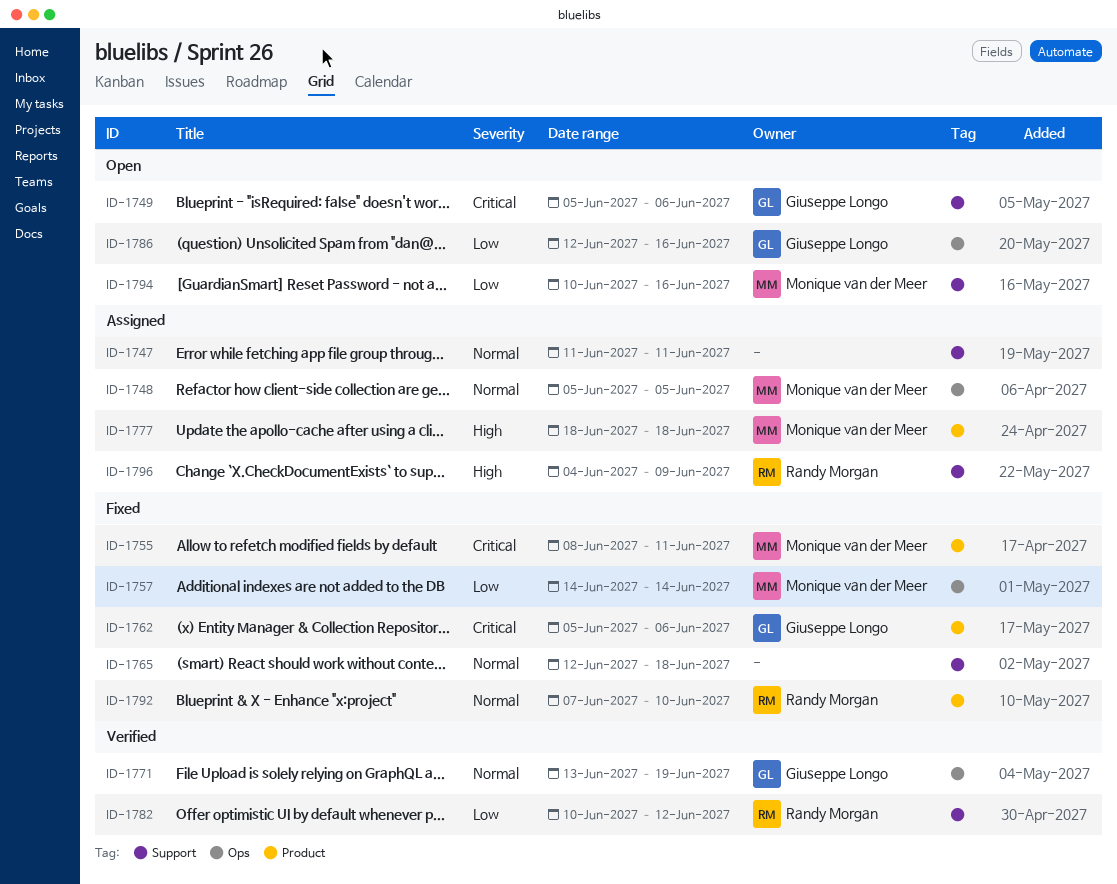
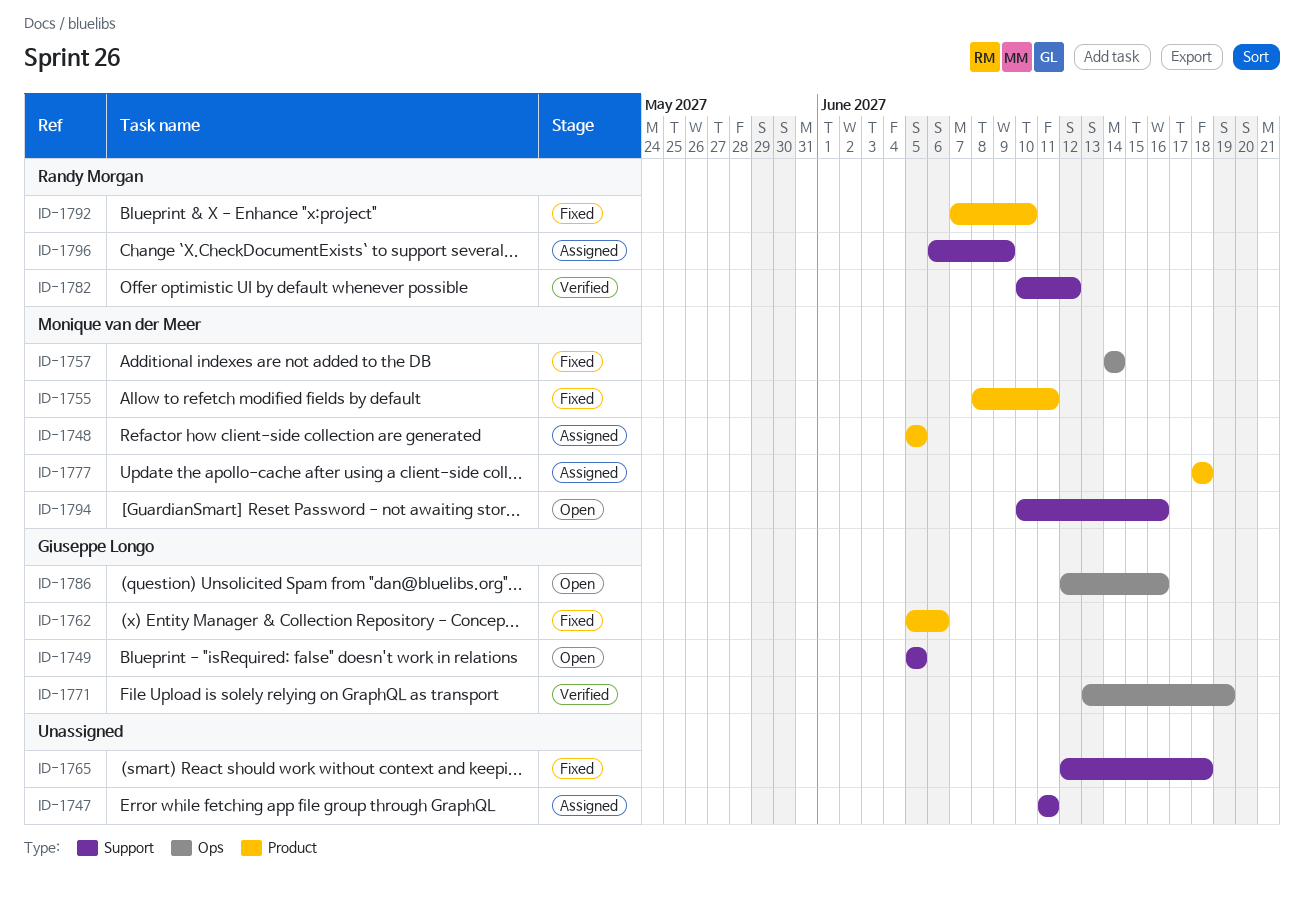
ID-1748, label: Ops -> Product
ID-1749, due: Jun 6 -> Jun 5
ID-1796, start: Jun 4 -> Jun 6

